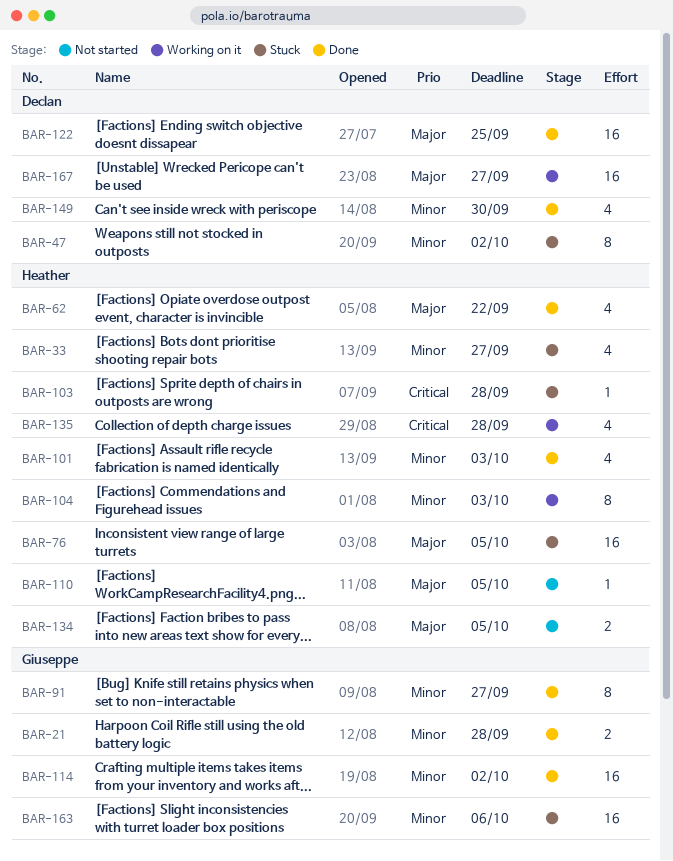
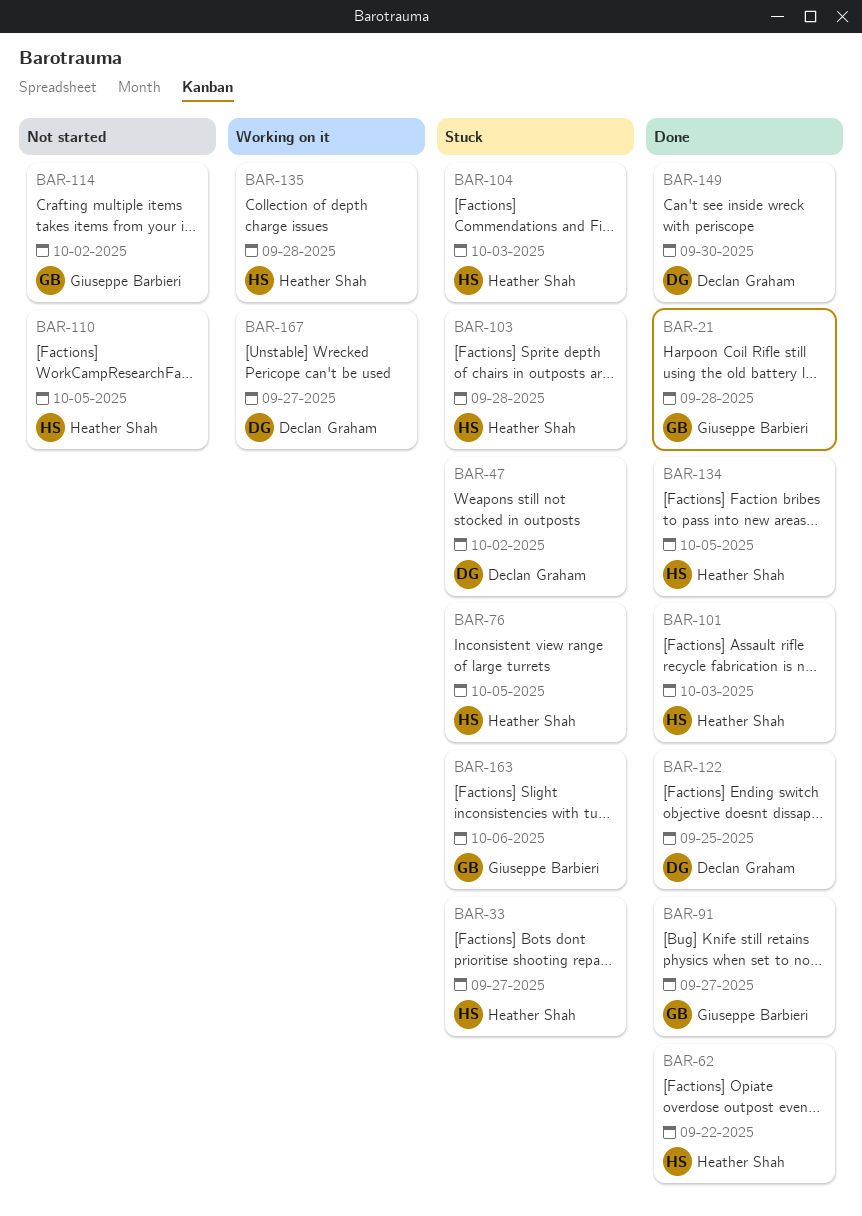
BAR-104, status: Working on it -> Stuck
BAR-114, status: Done -> Not started
BAR-134, status: Not started -> Done

